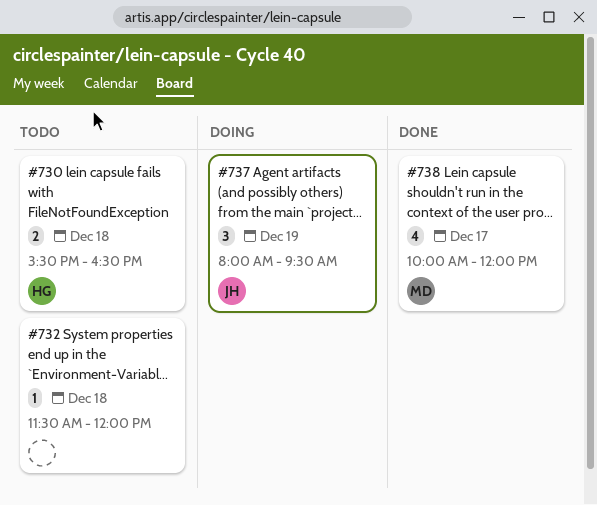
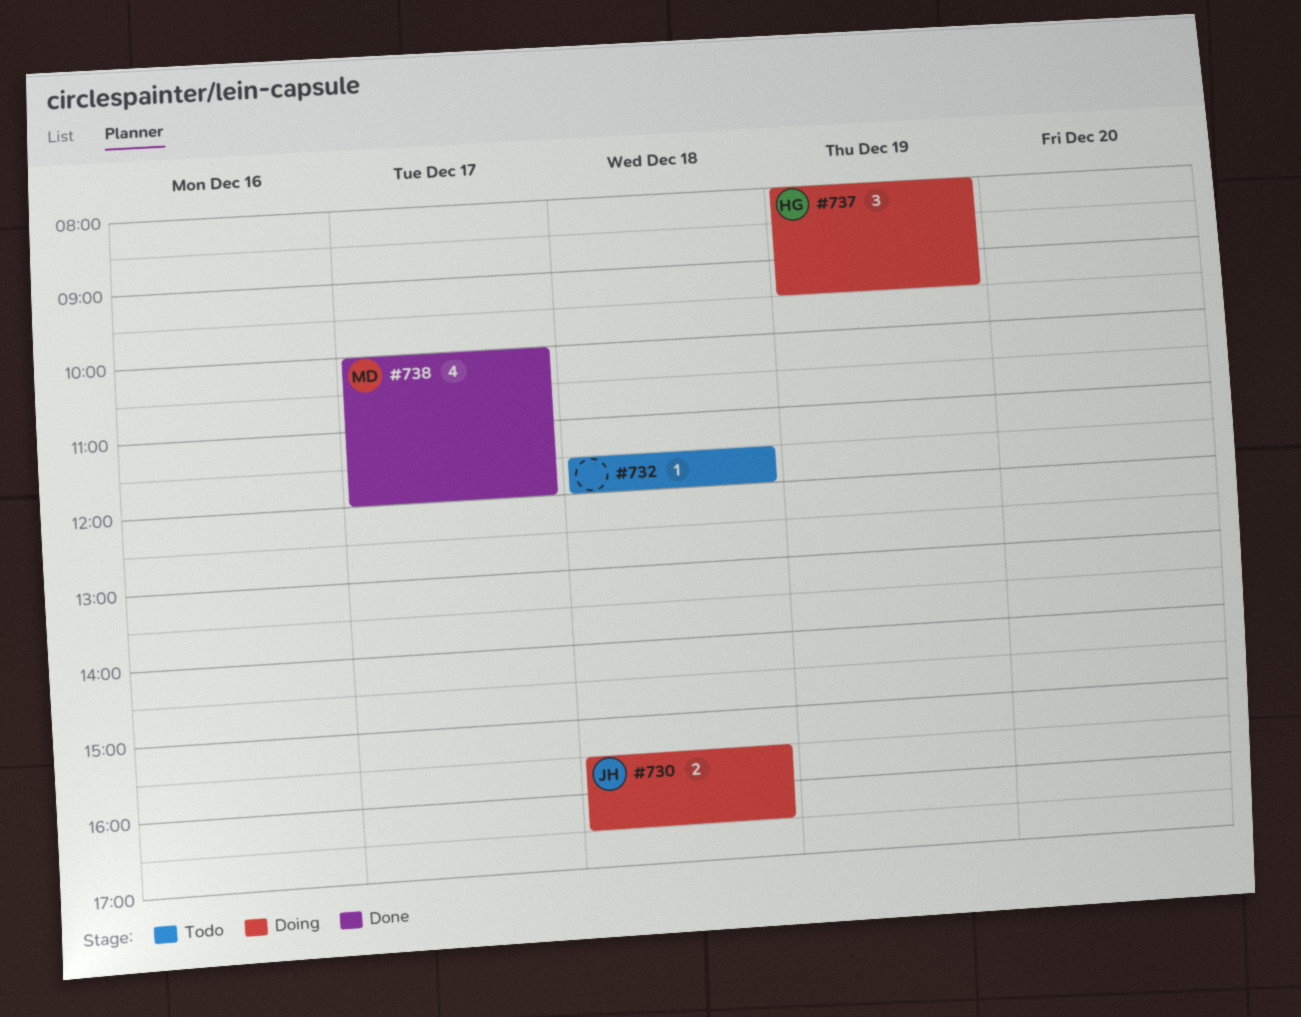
#730, status: Todo -> Doing
#730, owner: HG -> JH
#737, owner: JH -> HG

